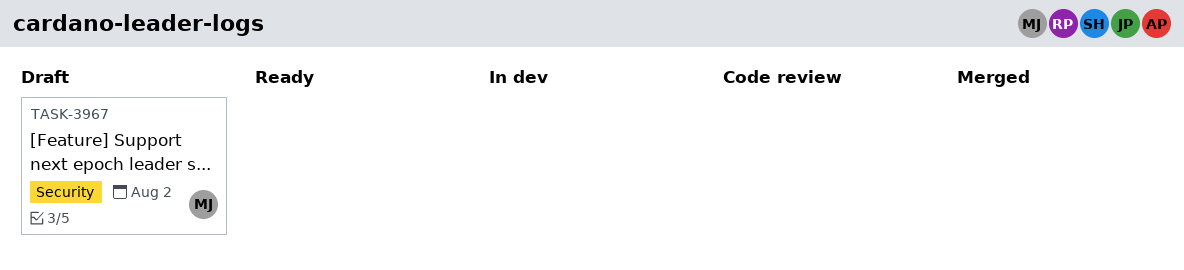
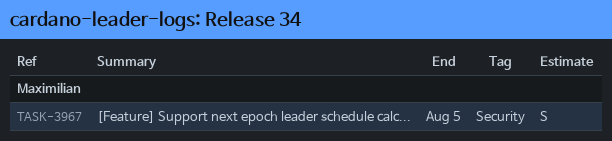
TASK-3967, due: Aug 2 -> Aug 5

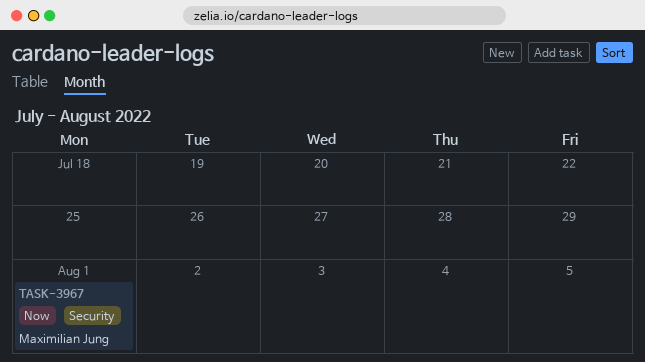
TASK-3967, due: Aug 5 -> Aug 1

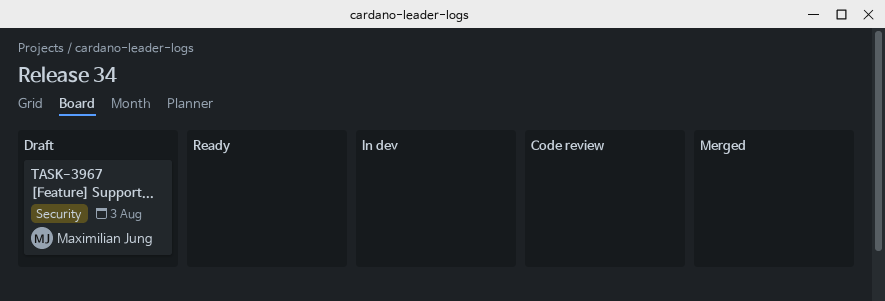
TASK-3967, due: Aug 1 -> Aug 3

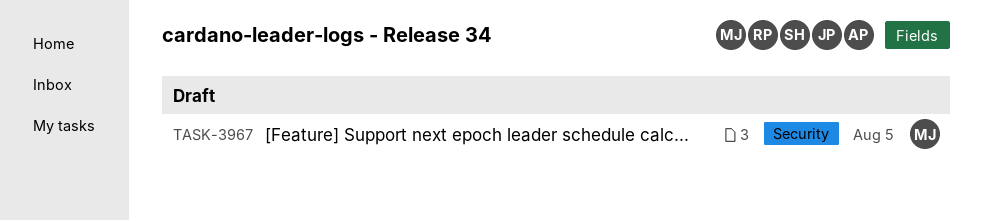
TASK-3967, due: Aug 3 -> Aug 5

